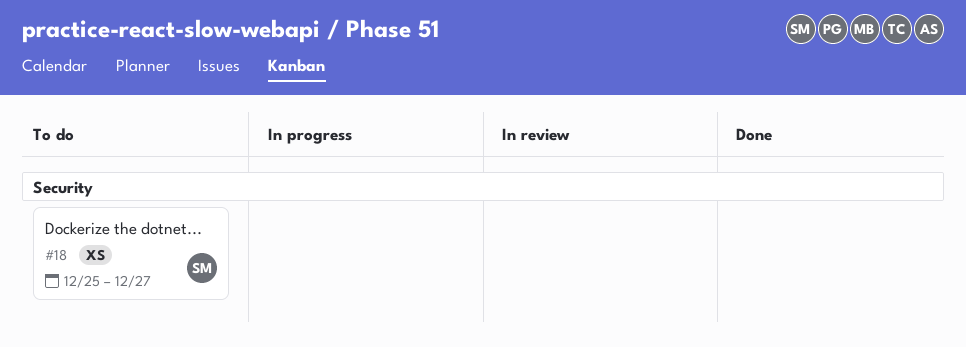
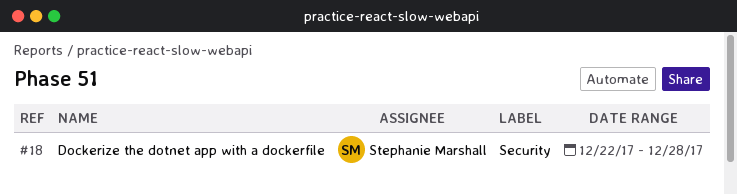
#18, start: Dec 25 -> Dec 22
#18, due: Dec 27 -> Dec 28

